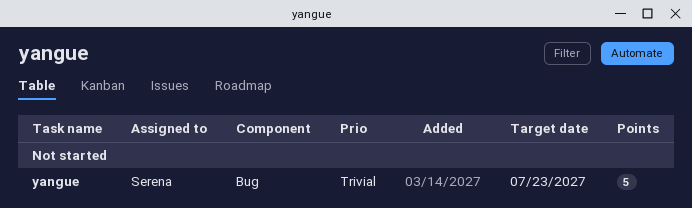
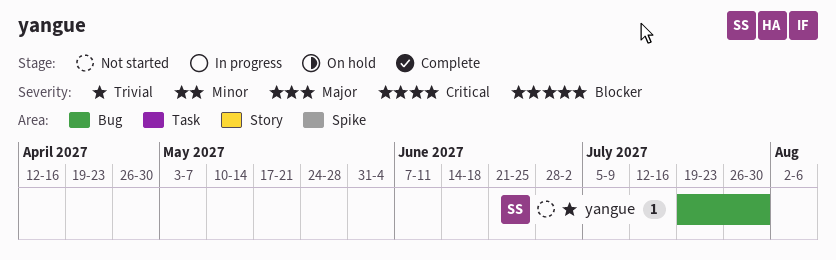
yangue, estimate: 5 -> 1
yangue, due: Jul 23 -> Jul 30

